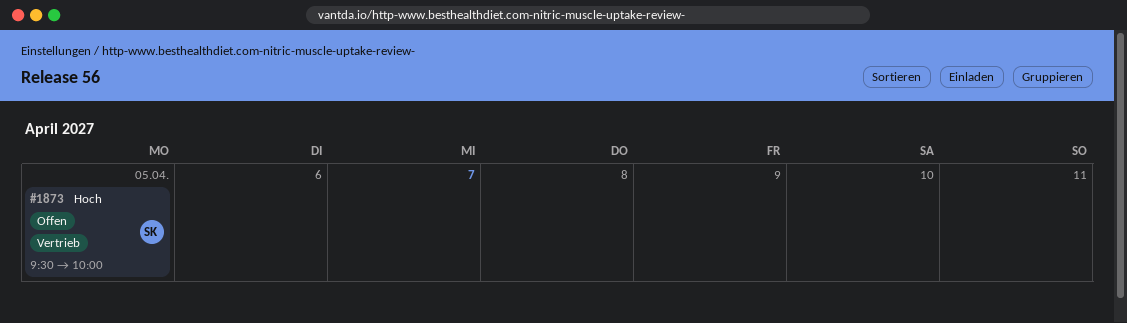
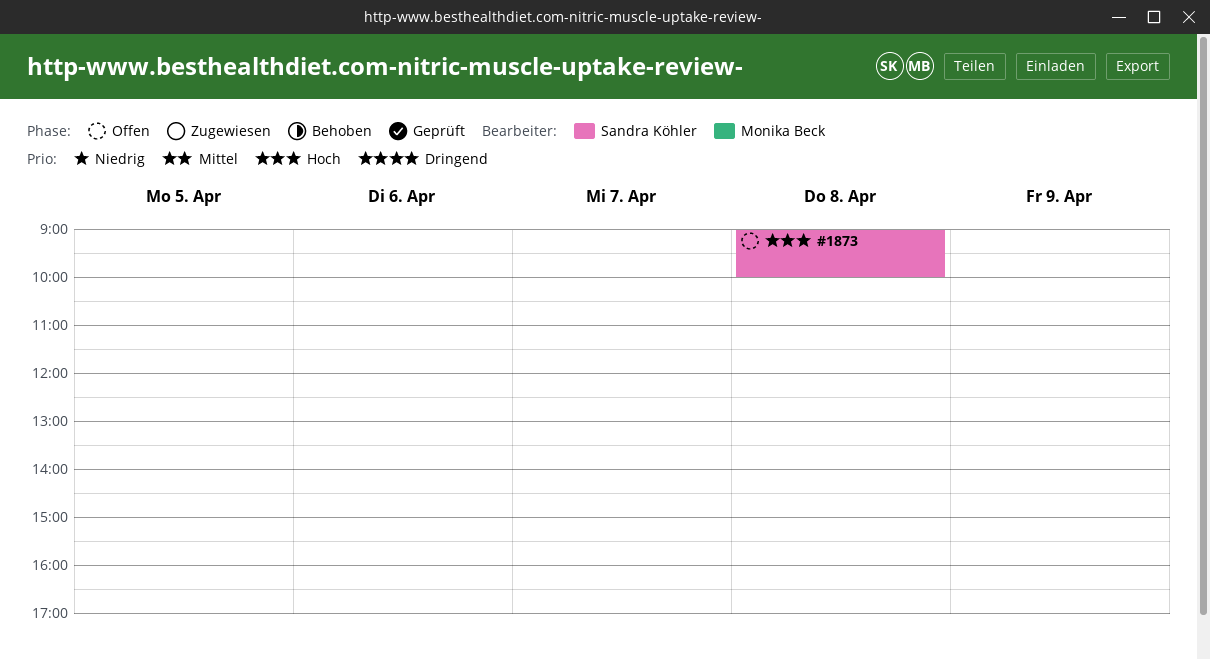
#1873, day: Apr 5 -> Apr 8
#1873, begins: 09:30 -> 09:00

